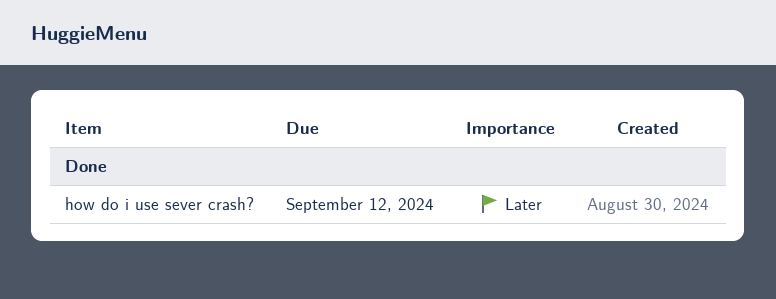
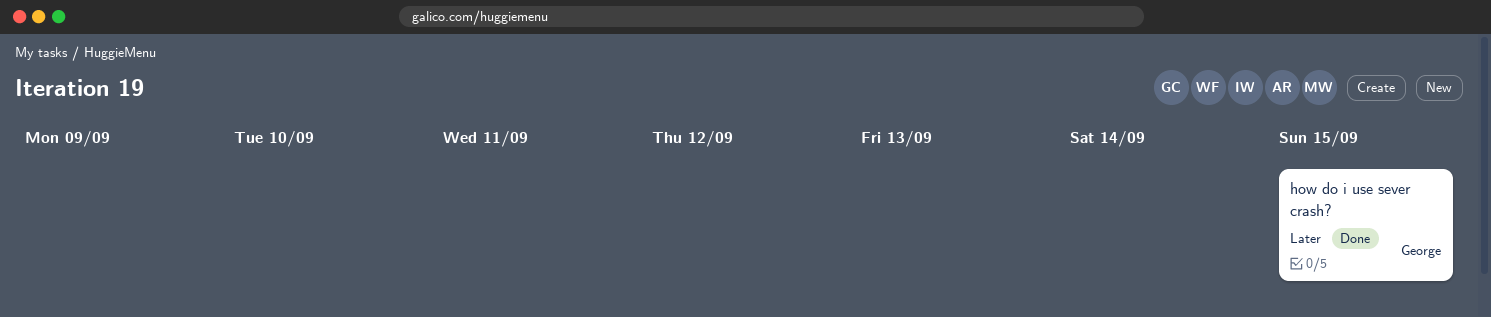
how do i use sever crash?, due: Sep 12 -> Sep 15

